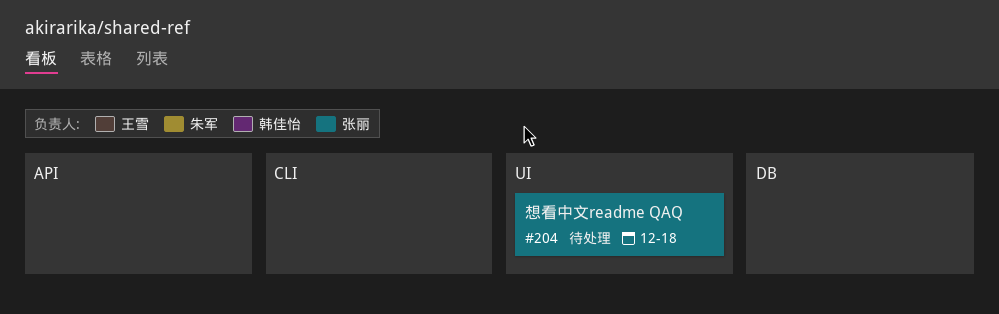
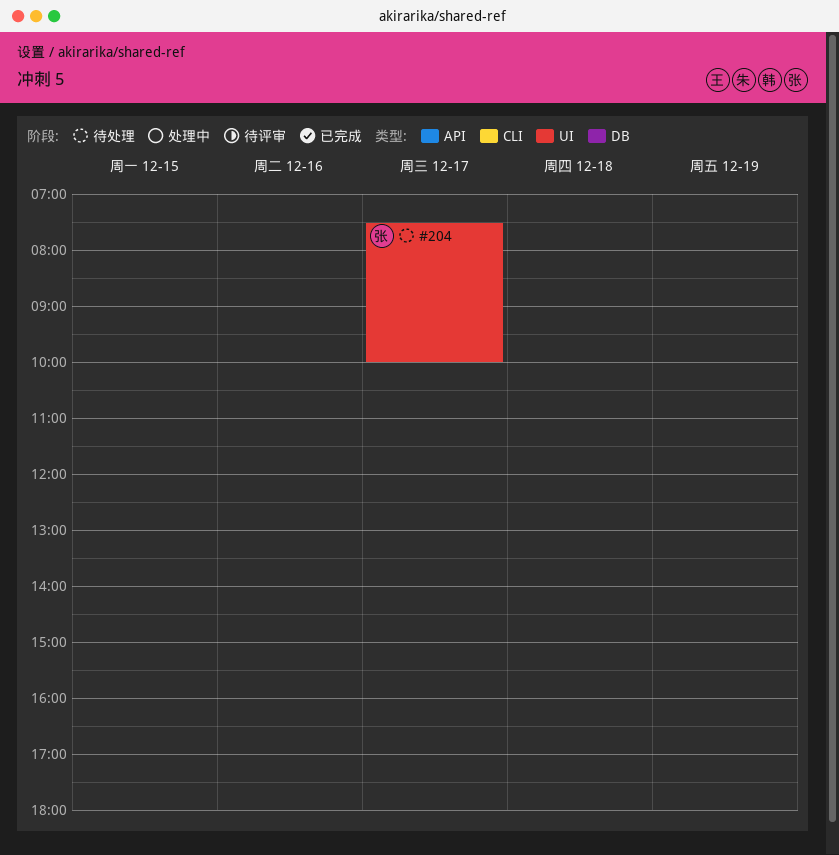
#204, day: Dec 18 -> Dec 17

